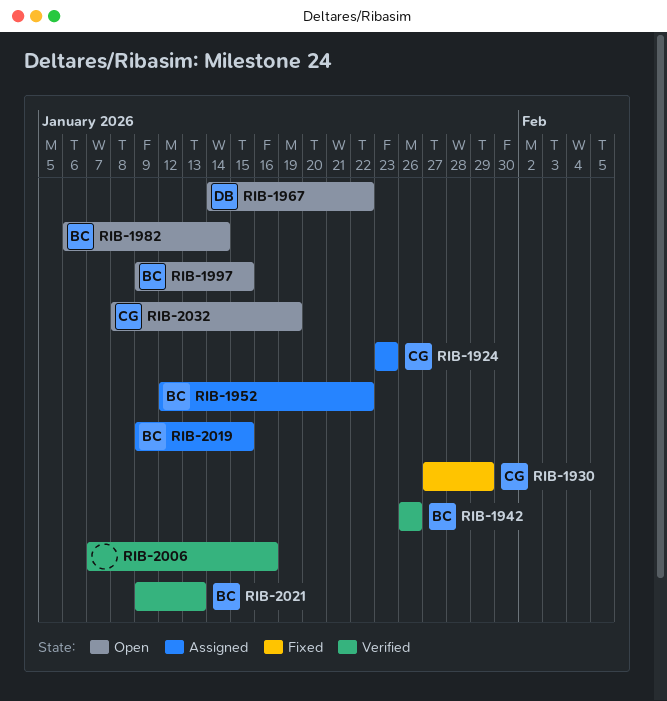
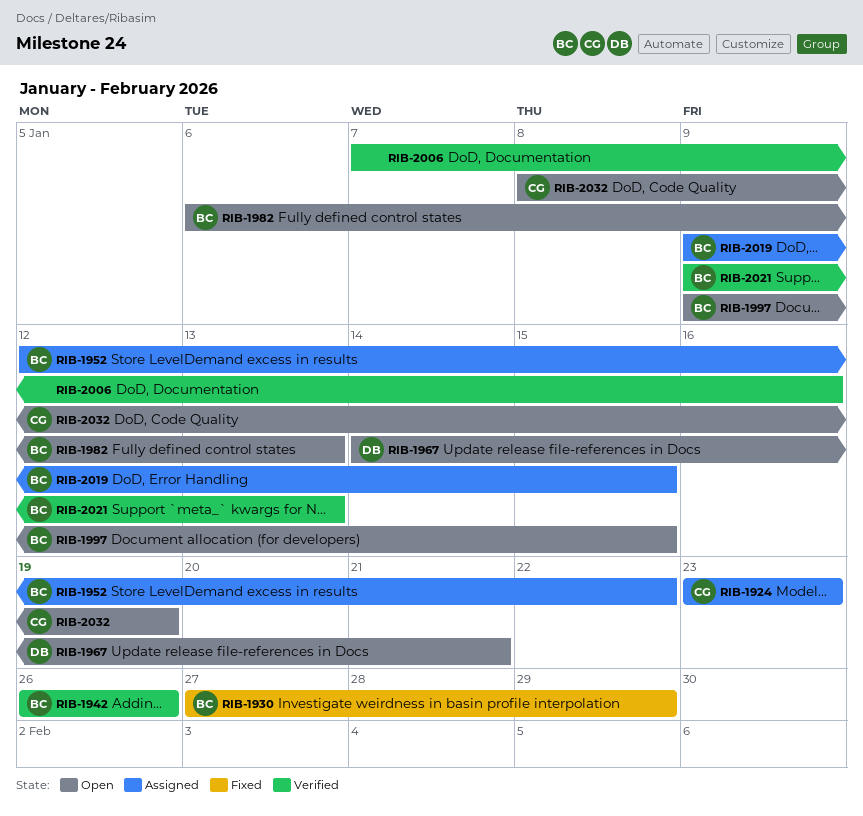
RIB-1930, owner: CG -> BC
RIB-1967, due: Jan 22 -> Jan 21
RIB-1982, due: Jan 14 -> Jan 13

